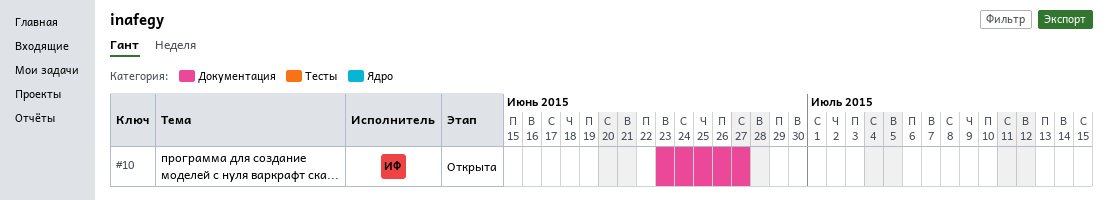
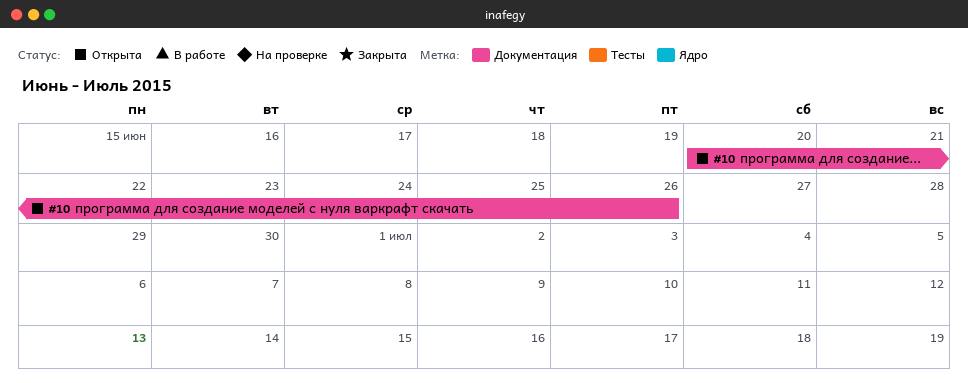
#10, start: Jun 23 -> Jun 20
#10, due: Jun 27 -> Jun 26

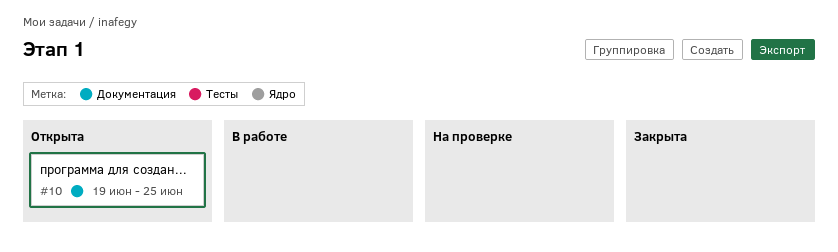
#10, start: Jun 20 -> Jun 19
#10, due: Jun 26 -> Jun 25

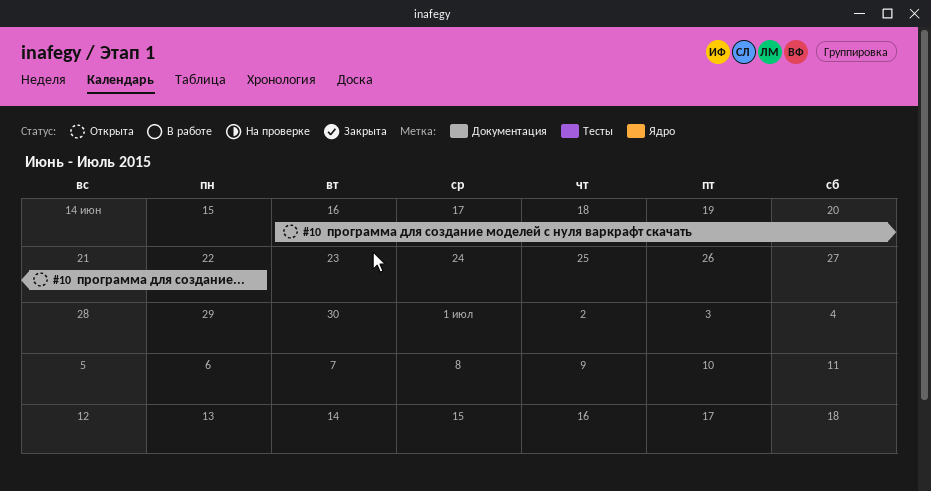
#10, start: Jun 19 -> Jun 16
#10, due: Jun 25 -> Jun 22

